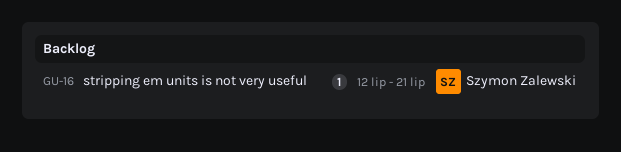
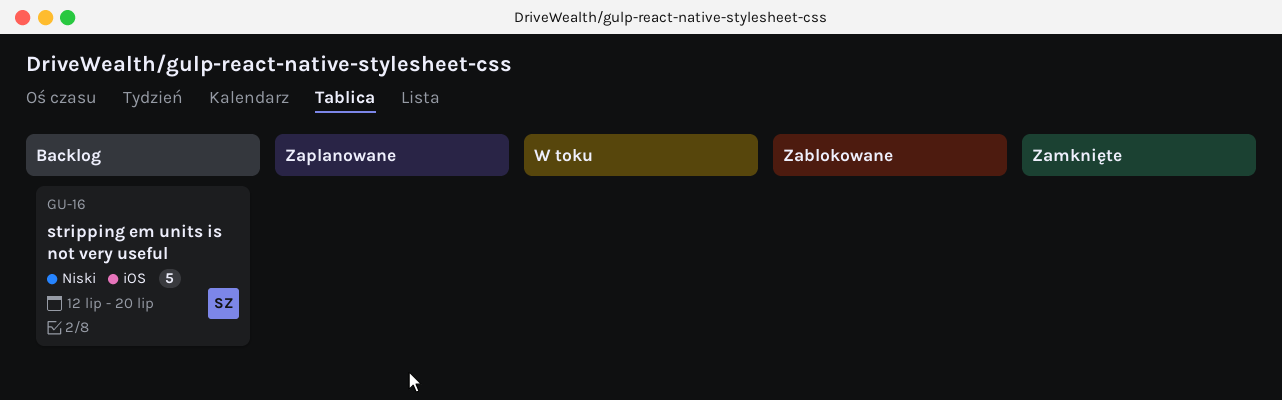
GU-16, estimate: 1 -> 5
GU-16, due: Jul 21 -> Jul 20

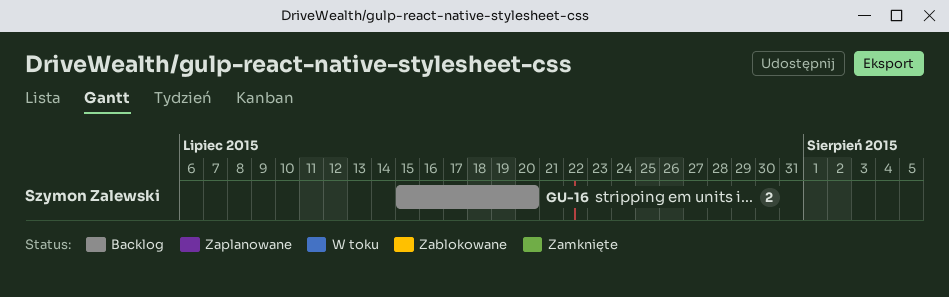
GU-16, estimate: 5 -> 2
GU-16, start: Jul 12 -> Jul 15

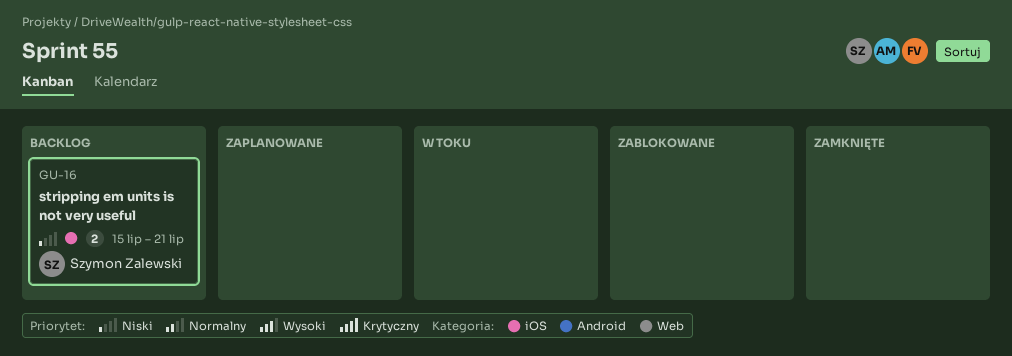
GU-16, due: Jul 20 -> Jul 21

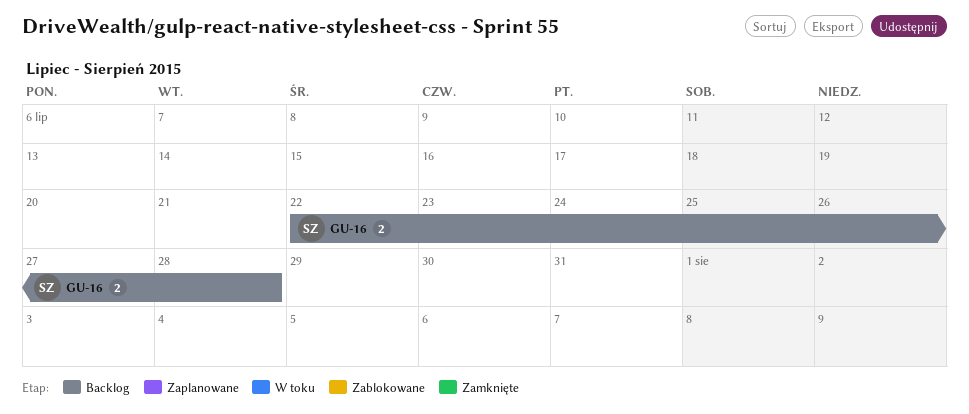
GU-16, start: Jul 15 -> Jul 22
GU-16, due: Jul 21 -> Jul 28

